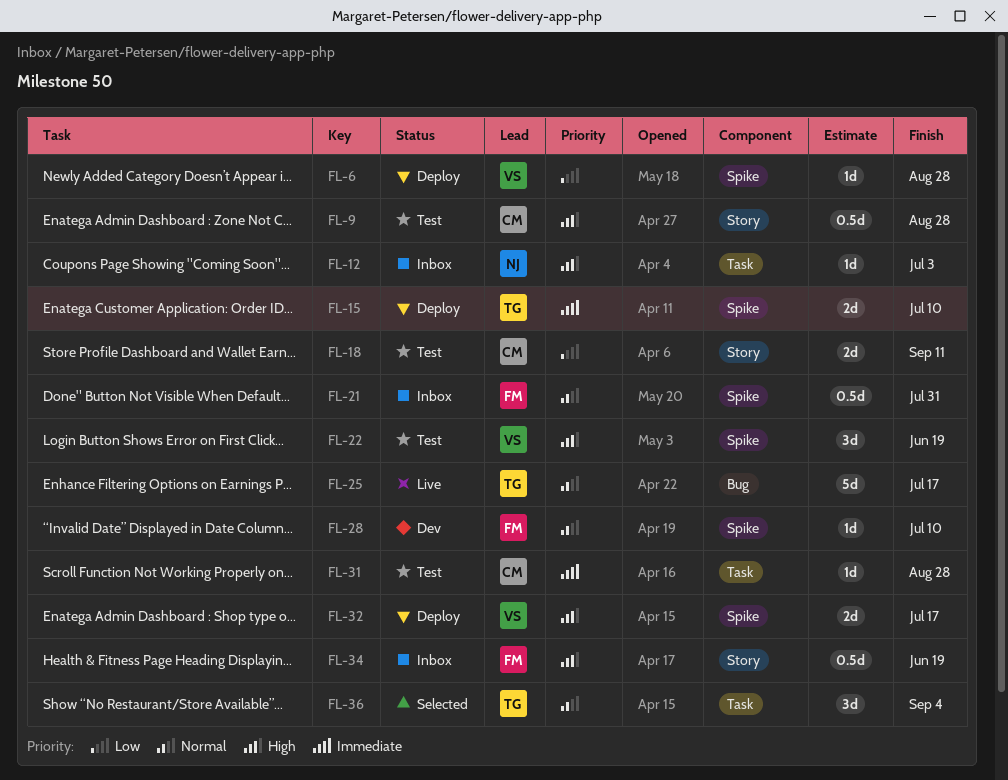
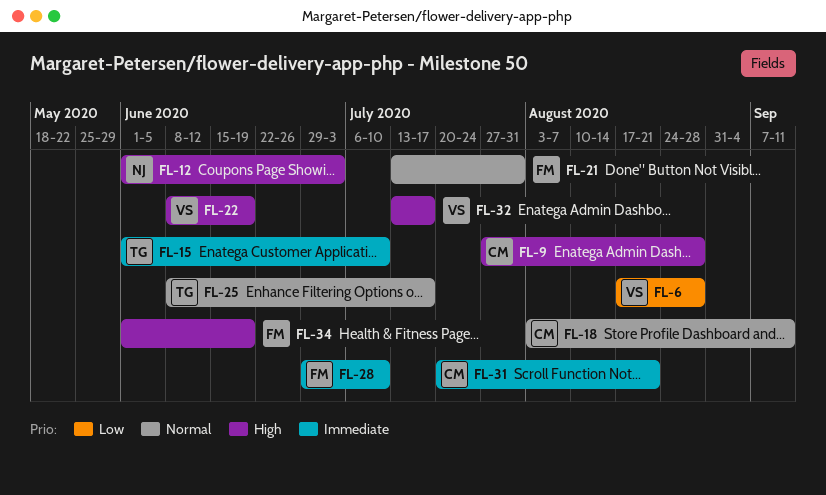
FL-18, priority: Low -> Normal
FL-28, priority: Normal -> Immediate
FL-31, due: Aug 28 -> Aug 21
FL-36: present -> none

